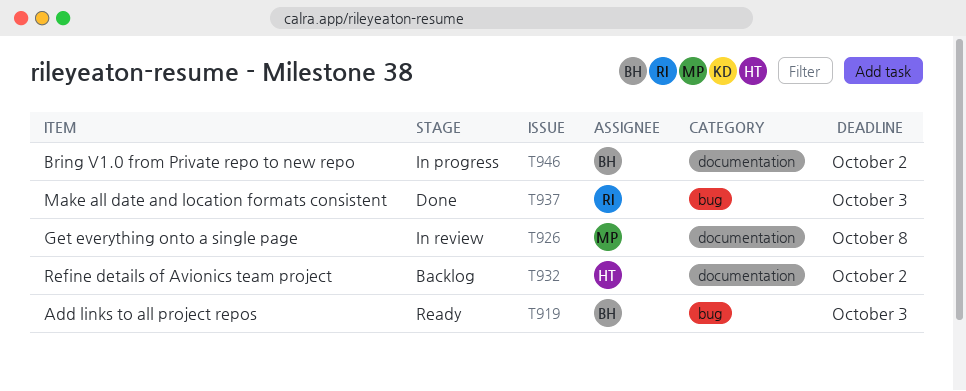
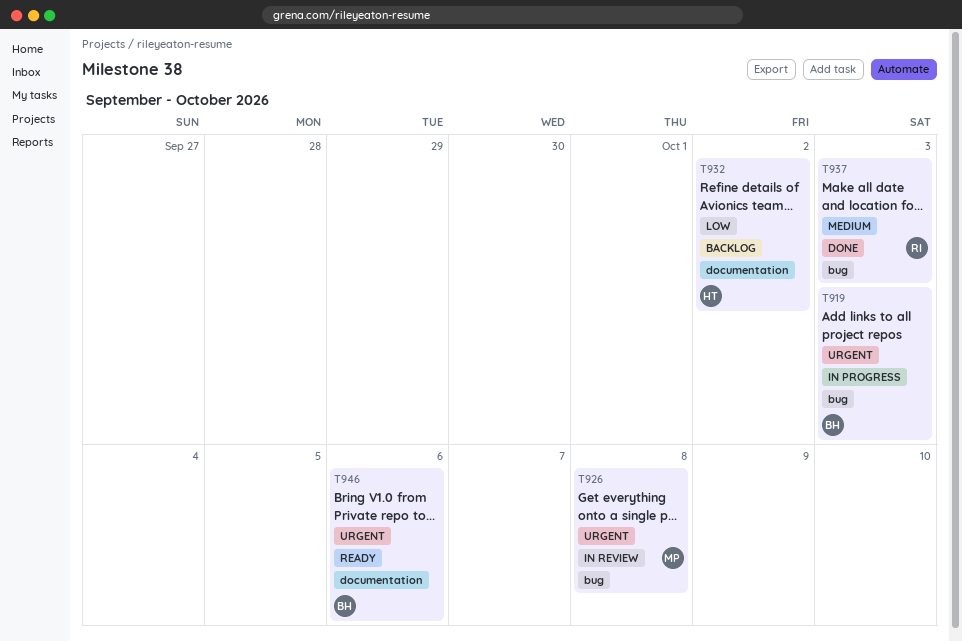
T919, status: Ready -> In progress
T926, label: documentation -> bug
T946, status: In progress -> Ready
T946, due: Oct 2 -> Oct 6

